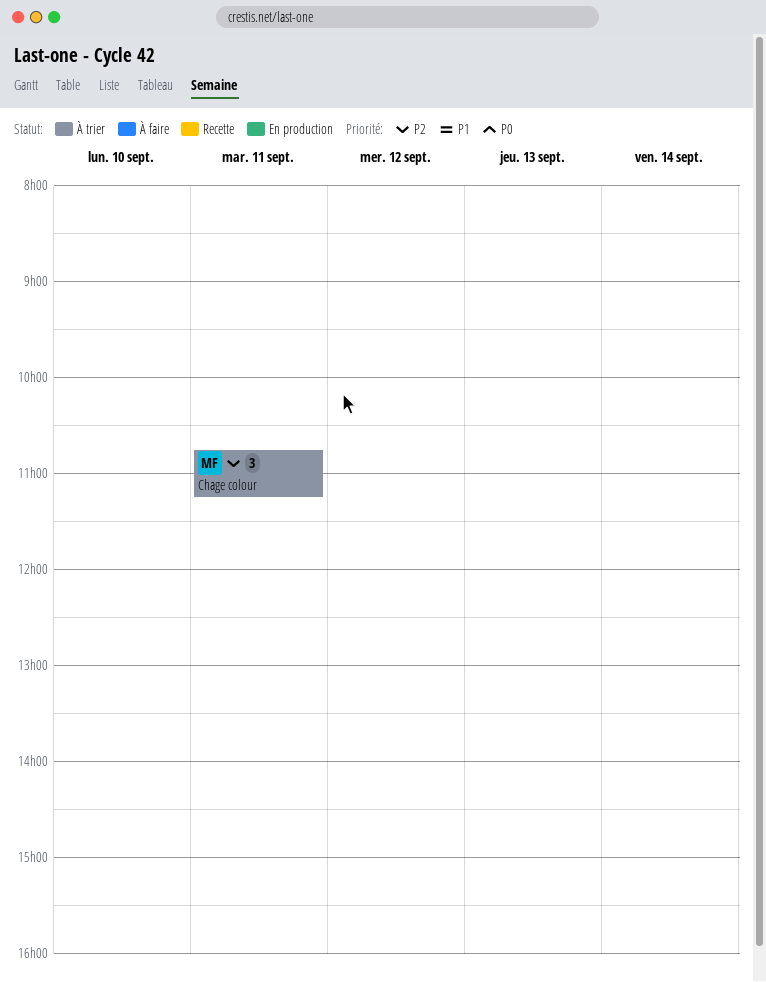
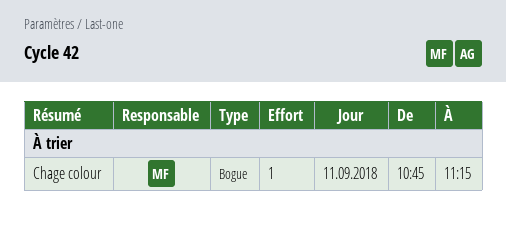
Chage colour, estimate: 3 -> 1

